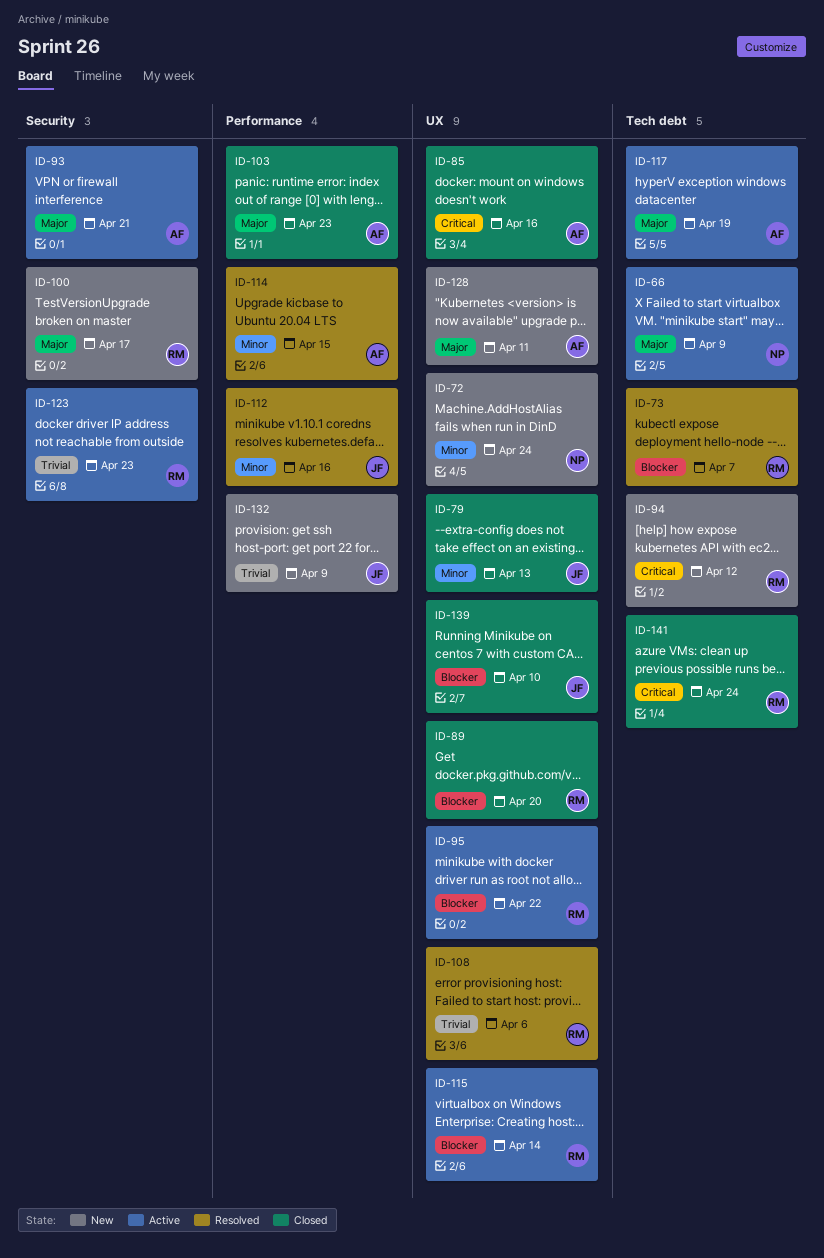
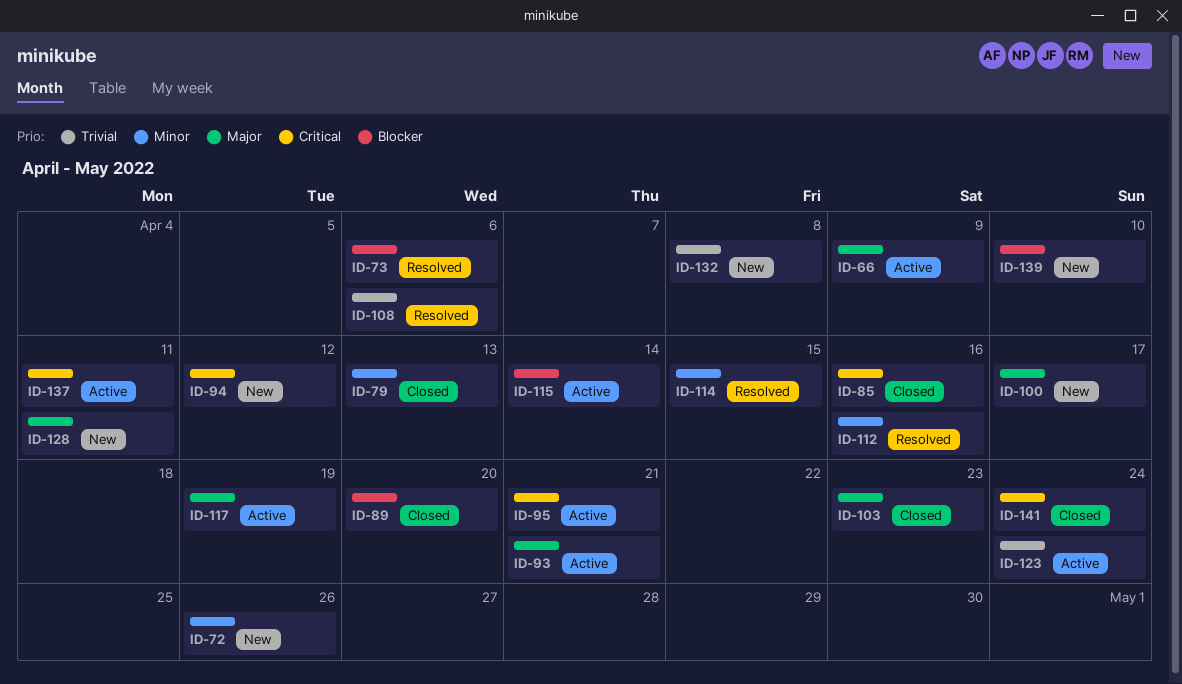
ID-72, due: Apr 24 -> Apr 26
ID-73, due: Apr 7 -> Apr 6
ID-95, priority: Blocker -> Critical
ID-95, due: Apr 22 -> Apr 21
ID-123, due: Apr 23 -> Apr 24
ID-132, due: Apr 9 -> Apr 8
ID-137: none -> present
ID-139, status: Closed -> New

